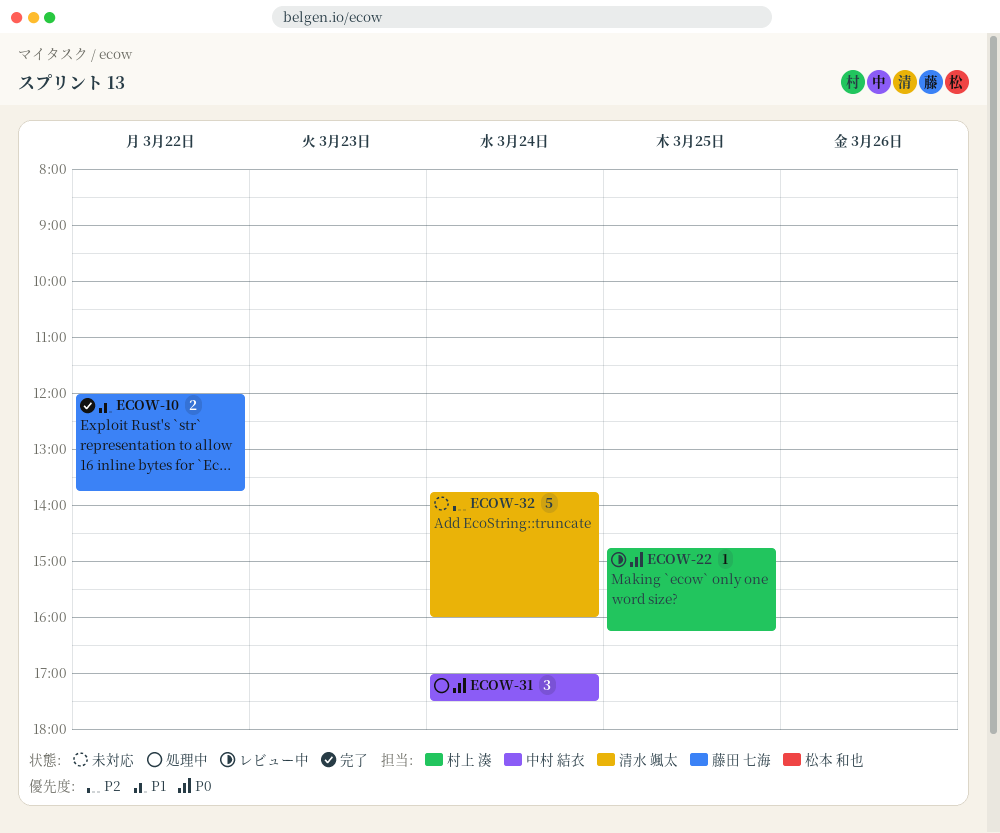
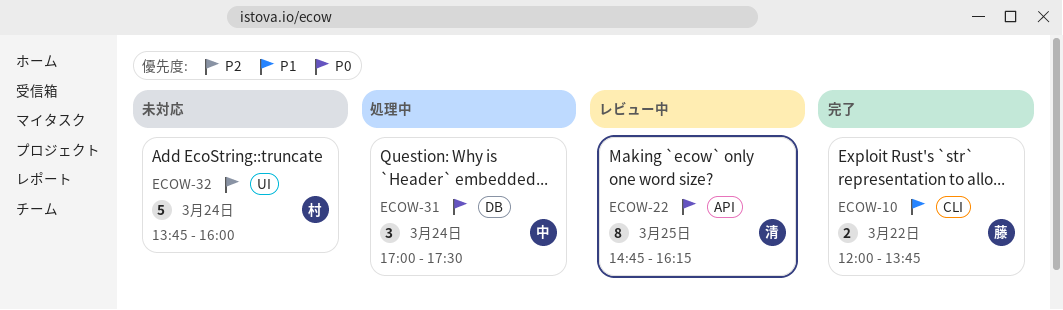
ECOW-22, owner: 村上 湊 -> 清水 颯太
ECOW-22, estimate: 1 -> 8
ECOW-32, owner: 清水 颯太 -> 村上 湊

